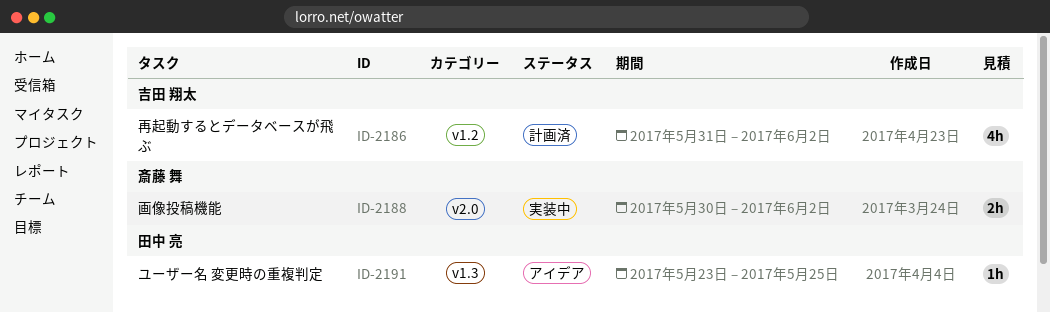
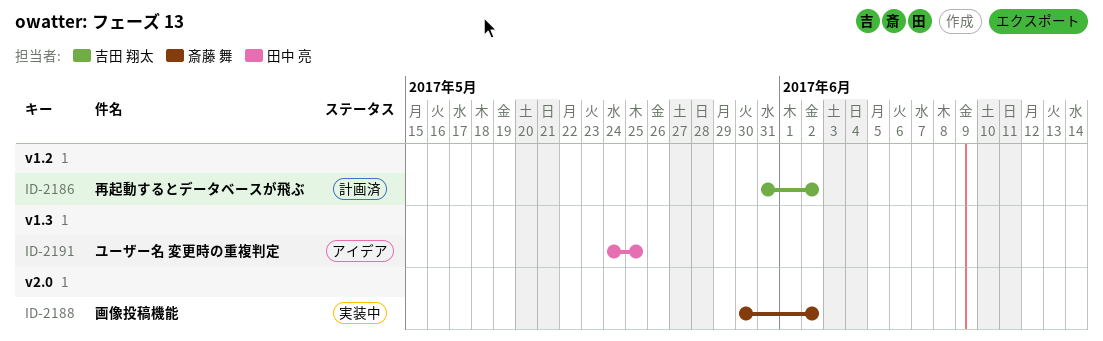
ID-2191, start: May 23 -> May 24

